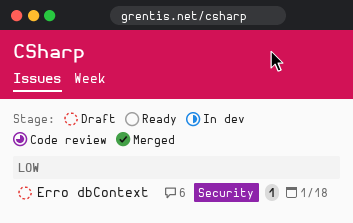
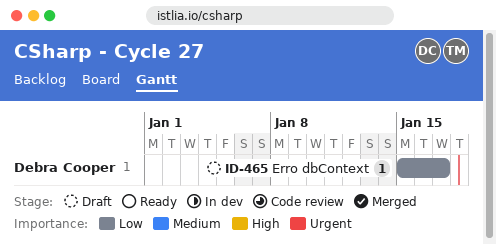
Erro dbContext, due: Jan 18 -> Jan 17

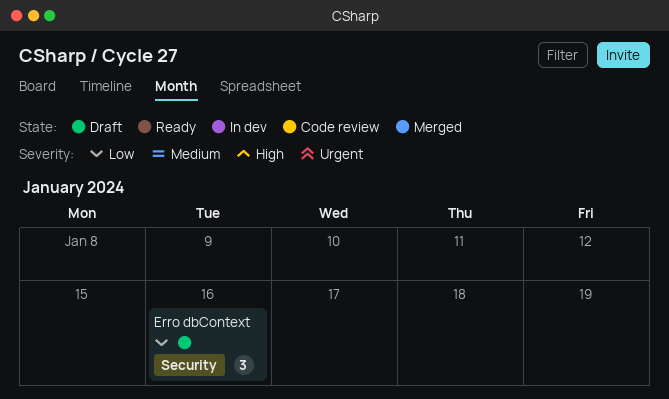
Erro dbContext, estimate: 1 -> 3
Erro dbContext, due: Jan 17 -> Jan 16

